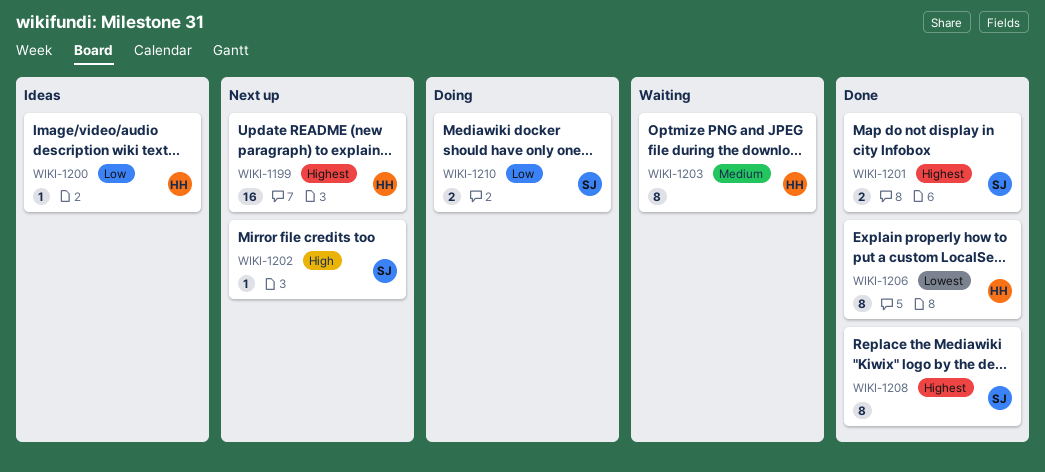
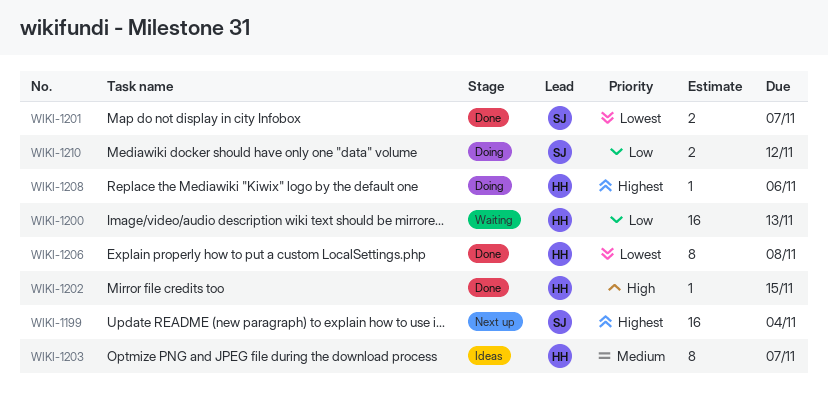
WIKI-1199, owner: HH -> SJ
WIKI-1200, status: Ideas -> Waiting
WIKI-1200, estimate: 1 -> 16
WIKI-1201, priority: Highest -> Lowest
WIKI-1202, status: Next up -> Done
WIKI-1202, owner: SJ -> HH
WIKI-1203, status: Waiting -> Ideas
WIKI-1208, status: Done -> Doing
WIKI-1208, owner: SJ -> HH
WIKI-1208, estimate: 8 -> 1

